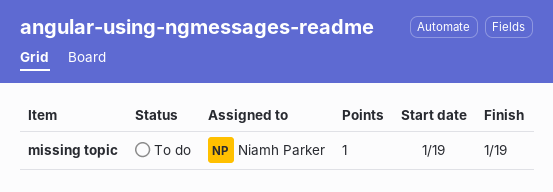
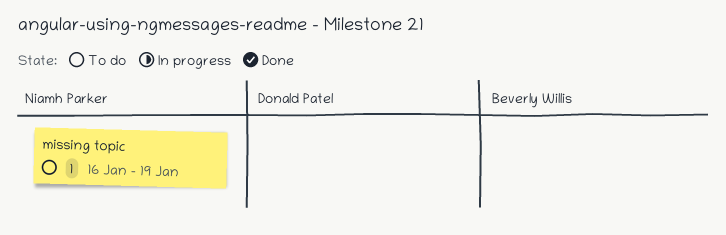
missing topic, start: Jan 19 -> Jan 16

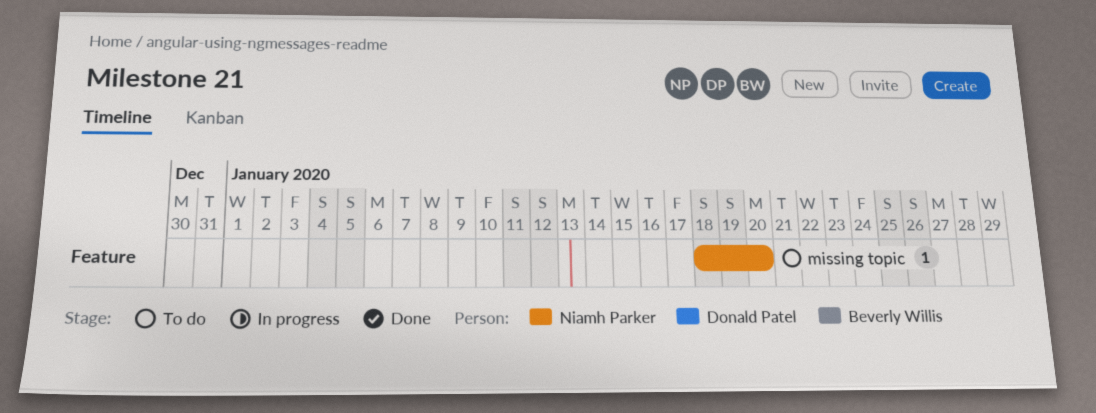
missing topic, start: Jan 16 -> Jan 18
missing topic, due: Jan 19 -> Jan 20

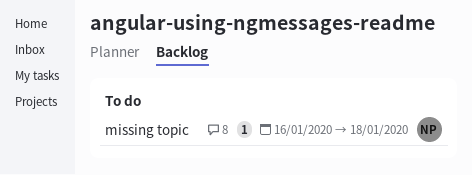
missing topic, start: Jan 18 -> Jan 16
missing topic, due: Jan 20 -> Jan 18

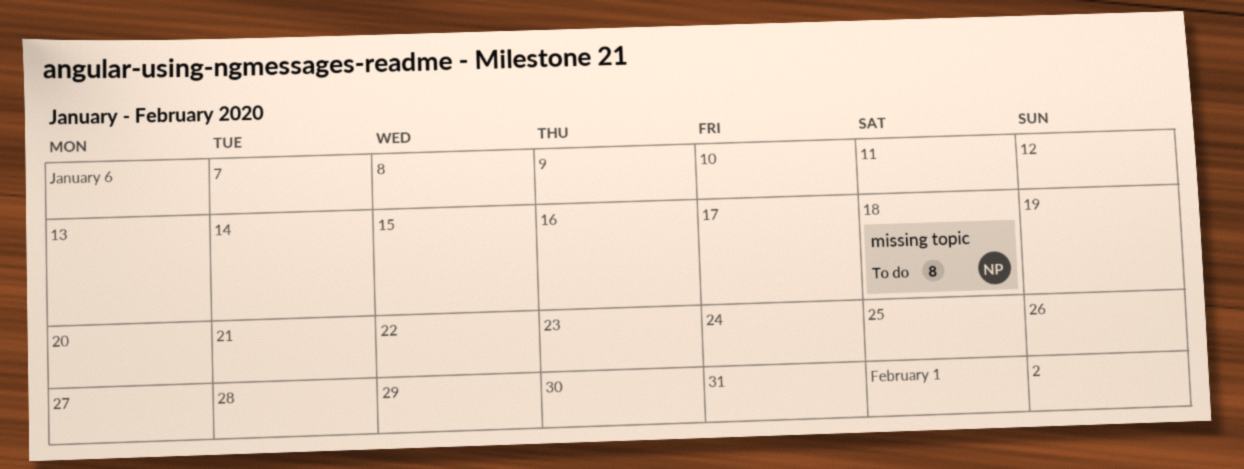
missing topic, estimate: 1 -> 8

